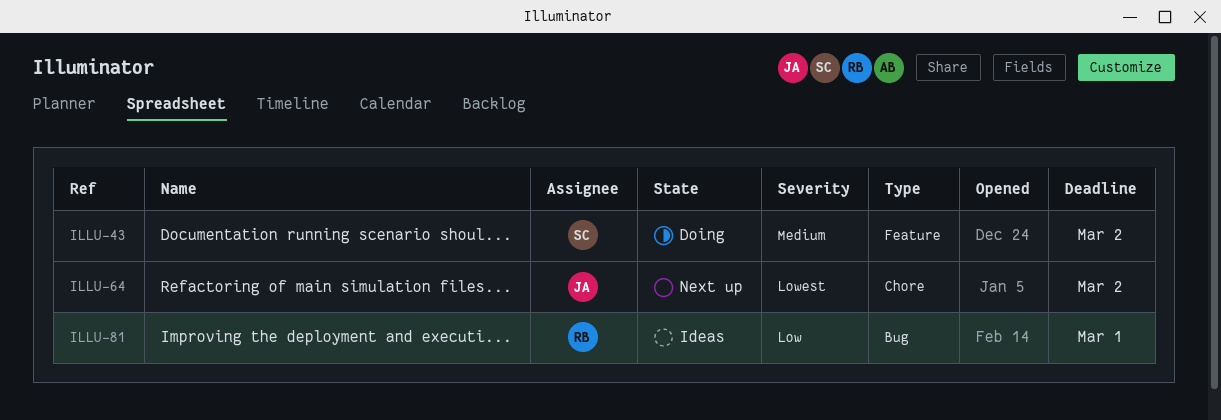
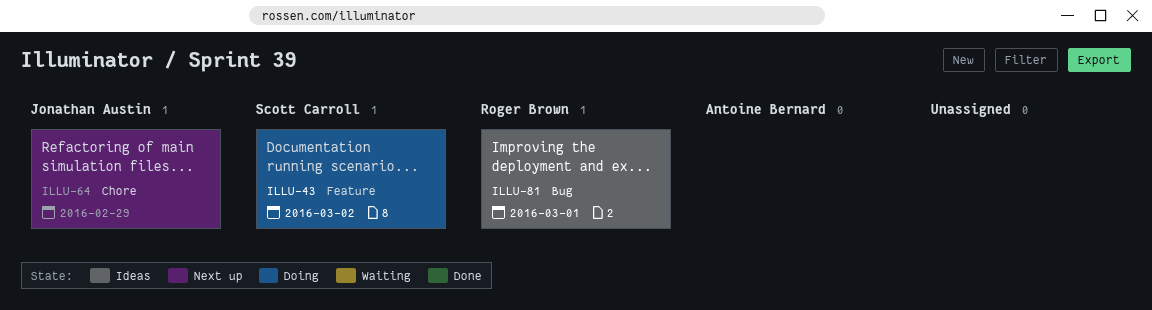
ILLU-64, due: Mar 2 -> Feb 29

